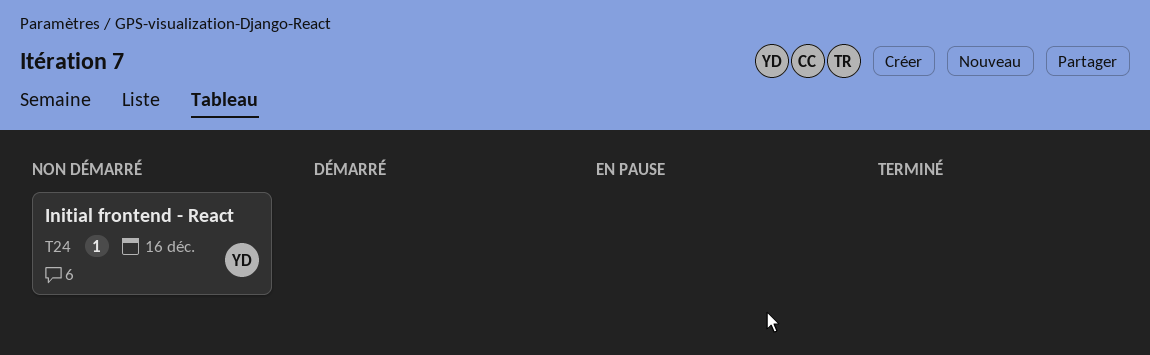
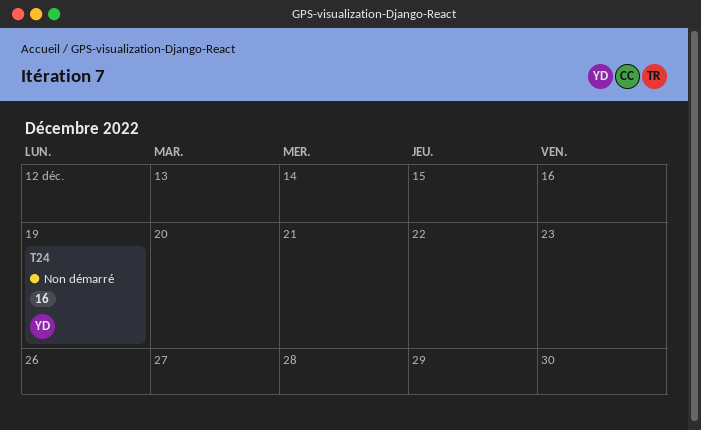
T24, estimate: 1 -> 16
T24, due: Dec 16 -> Dec 19

